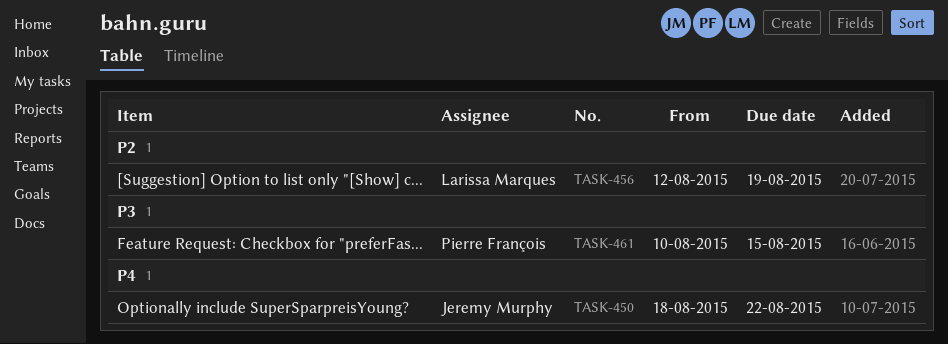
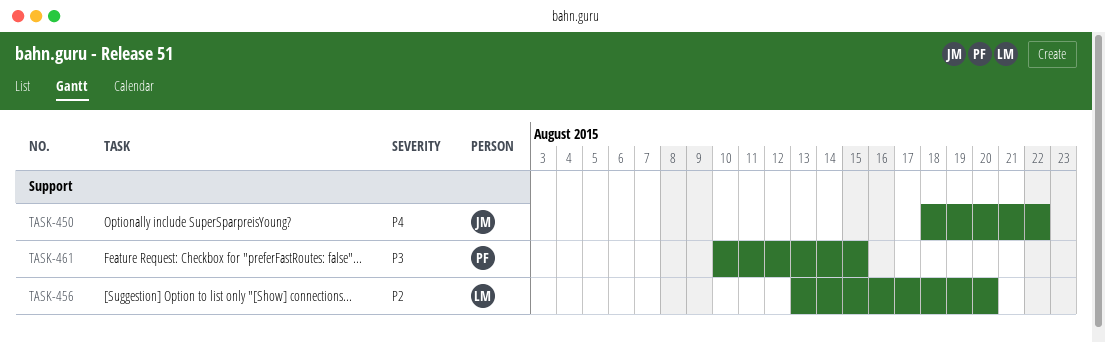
TASK-456, start: Aug 12 -> Aug 13
TASK-456, due: Aug 19 -> Aug 20

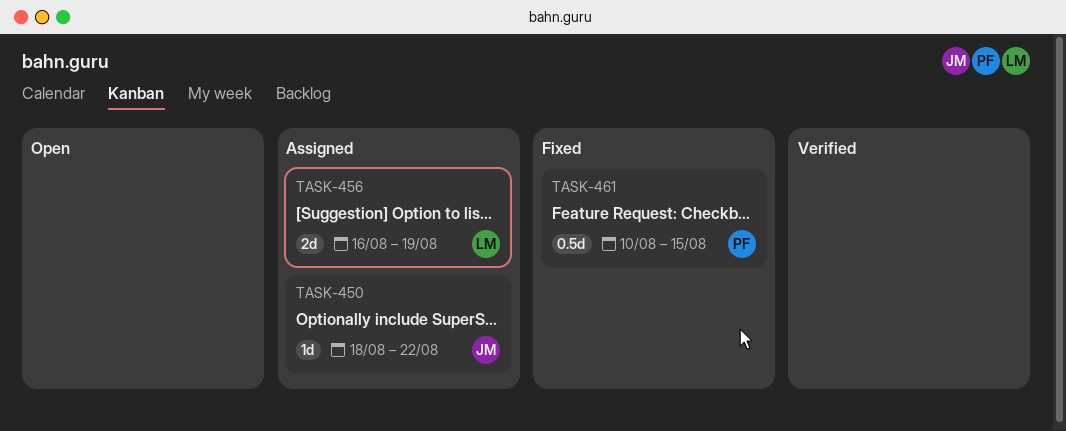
TASK-456, start: Aug 13 -> Aug 16
TASK-456, due: Aug 20 -> Aug 19

